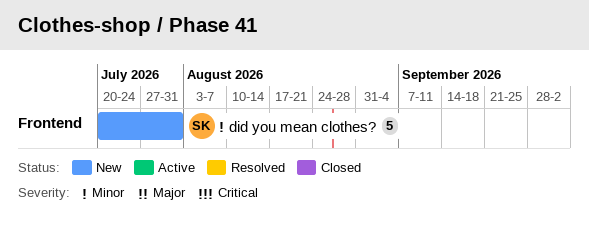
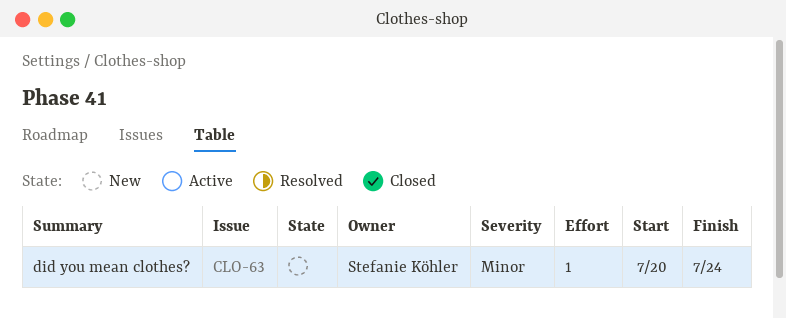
did you mean clothes?, estimate: 5 -> 1
did you mean clothes?, due: Jul 31 -> Jul 24

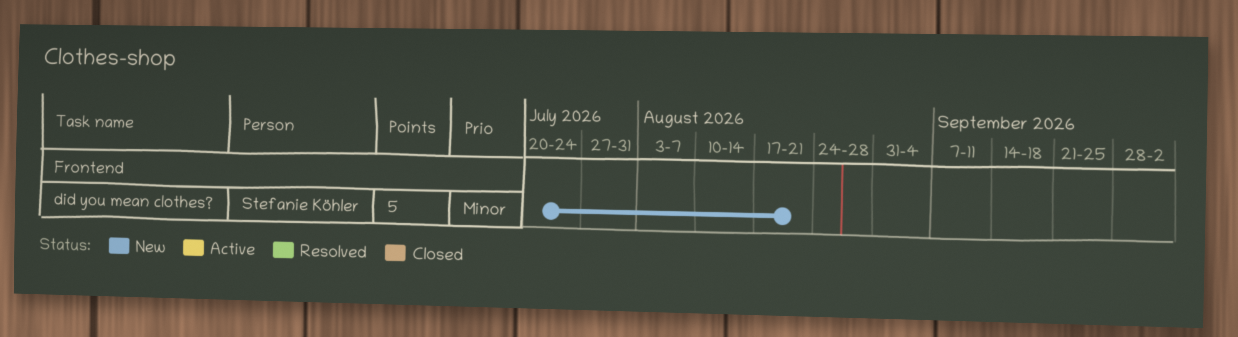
did you mean clothes?, estimate: 1 -> 5
did you mean clothes?, due: Jul 24 -> Aug 21

